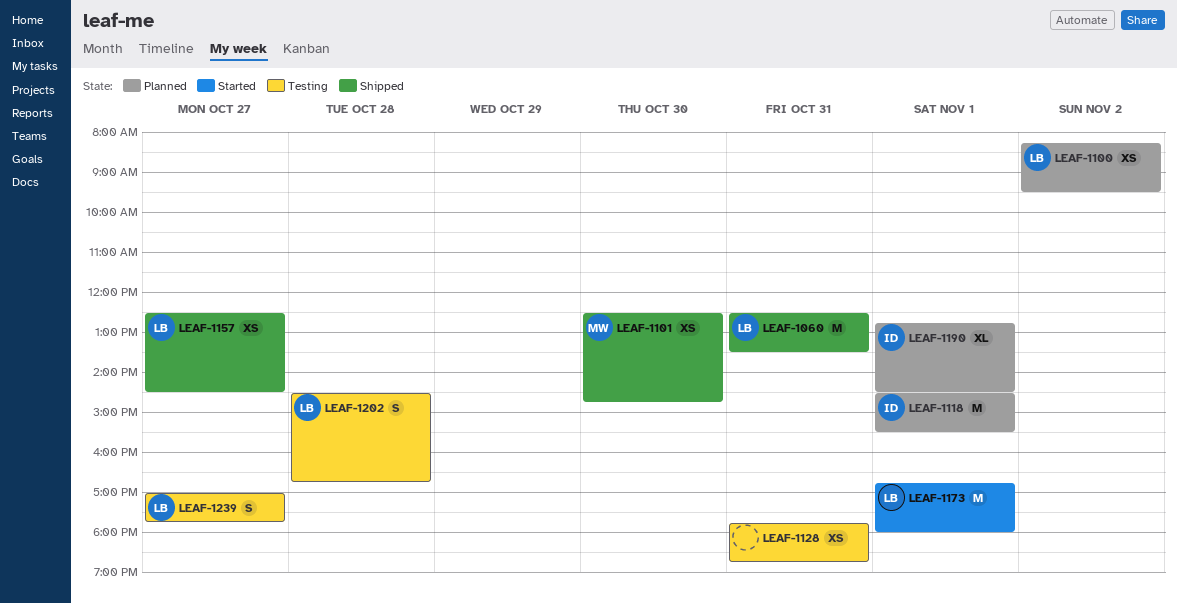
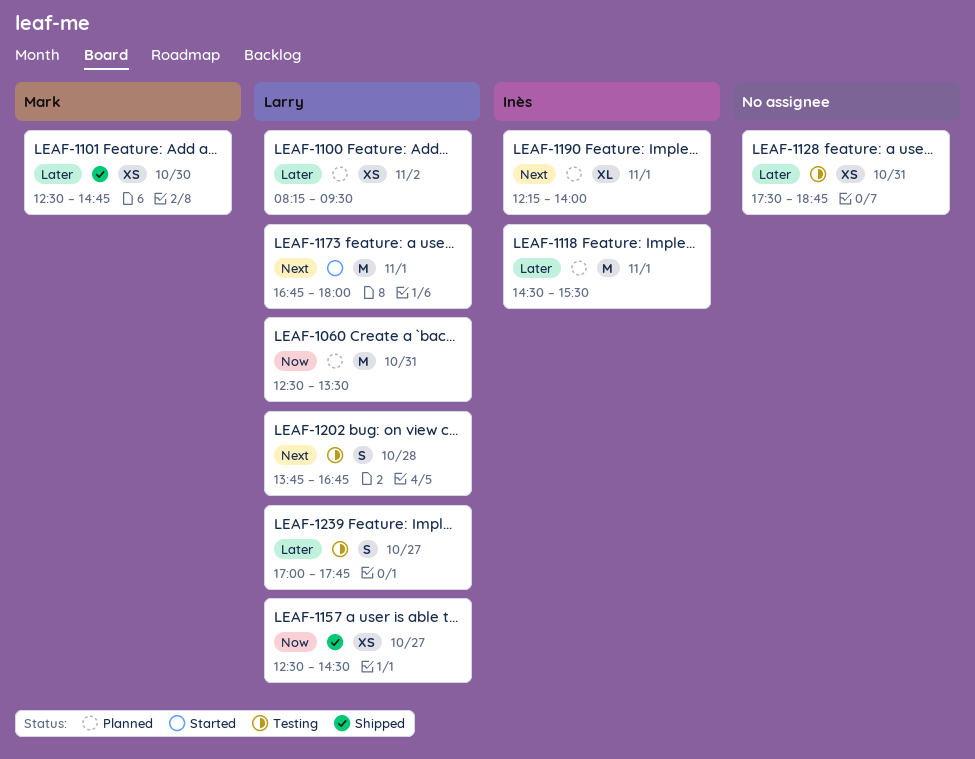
LEAF-1060, status: Shipped -> Planned
LEAF-1128, begins: 17:45 -> 17:30
LEAF-1190, begins: 12:45 -> 12:15
LEAF-1190, ends: 14:30 -> 14:00
LEAF-1202, begins: 14:30 -> 13:45

